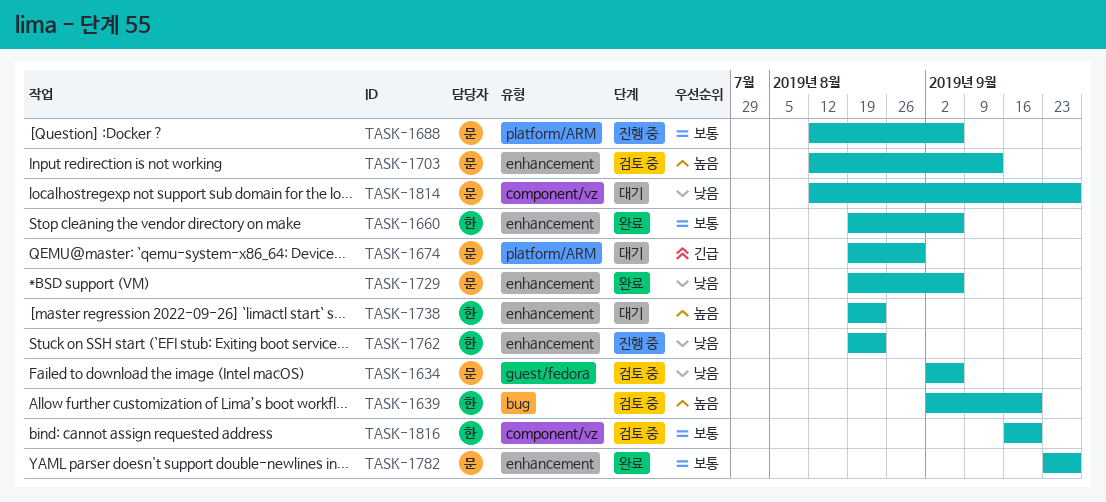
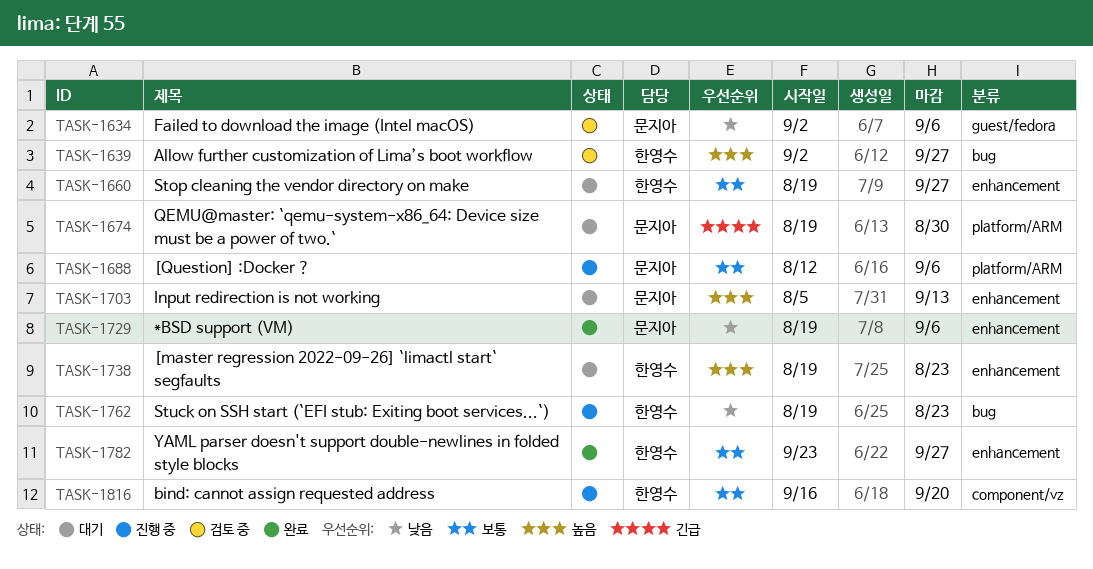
TASK-1639, due: Sep 20 -> Sep 27
TASK-1660, status: 완료 -> 대기
TASK-1660, due: Sep 6 -> Sep 27
TASK-1703, status: 검토 중 -> 대기
TASK-1703, start: Aug 12 -> Aug 5
TASK-1762, label: enhancement -> bug
TASK-1782, owner: 문지아 -> 한영수
TASK-1814: present -> none
TASK-1816, status: 검토 중 -> 진행 중

